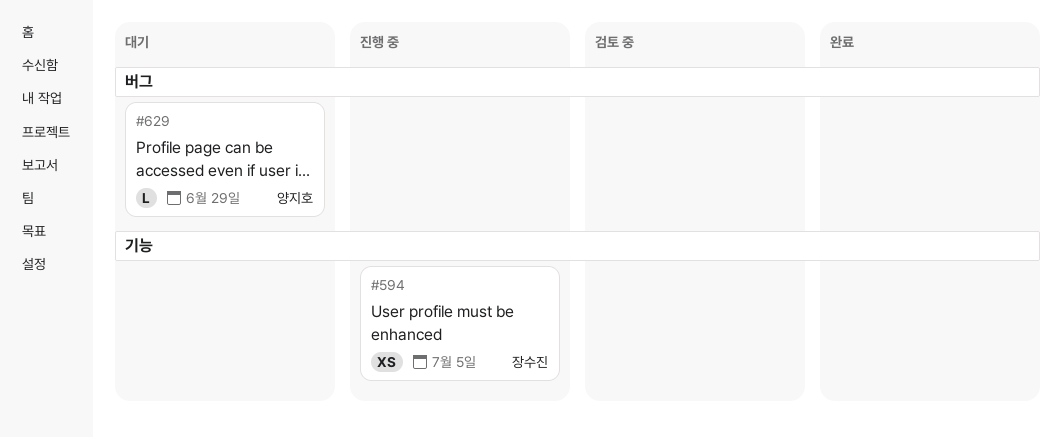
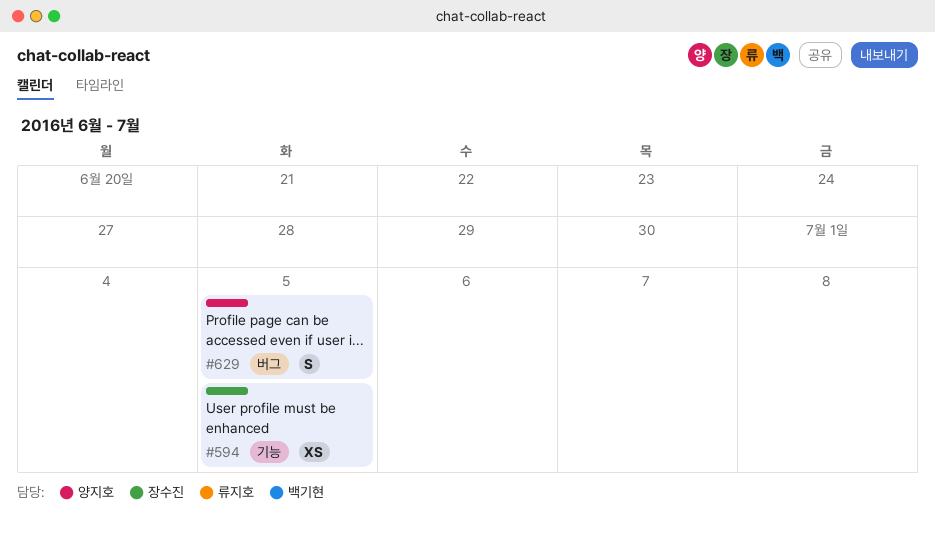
#629, estimate: L -> S
#629, due: Jun 29 -> Jul 5

